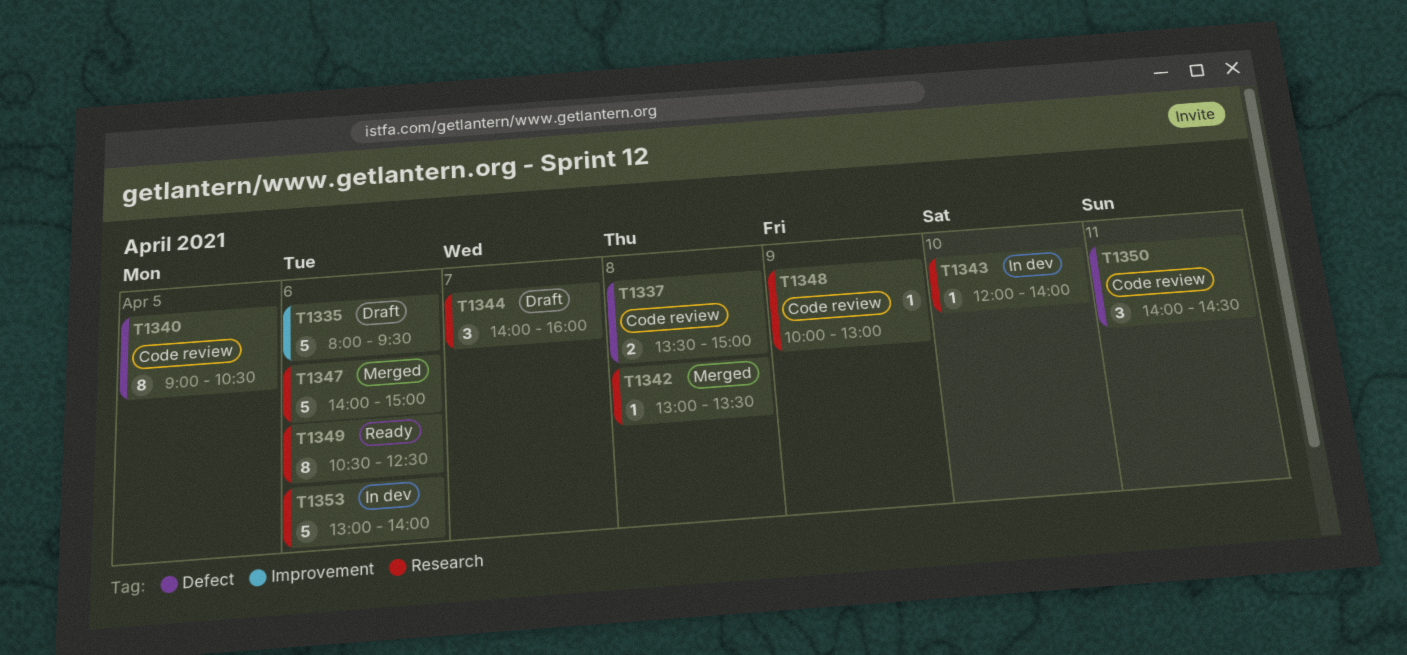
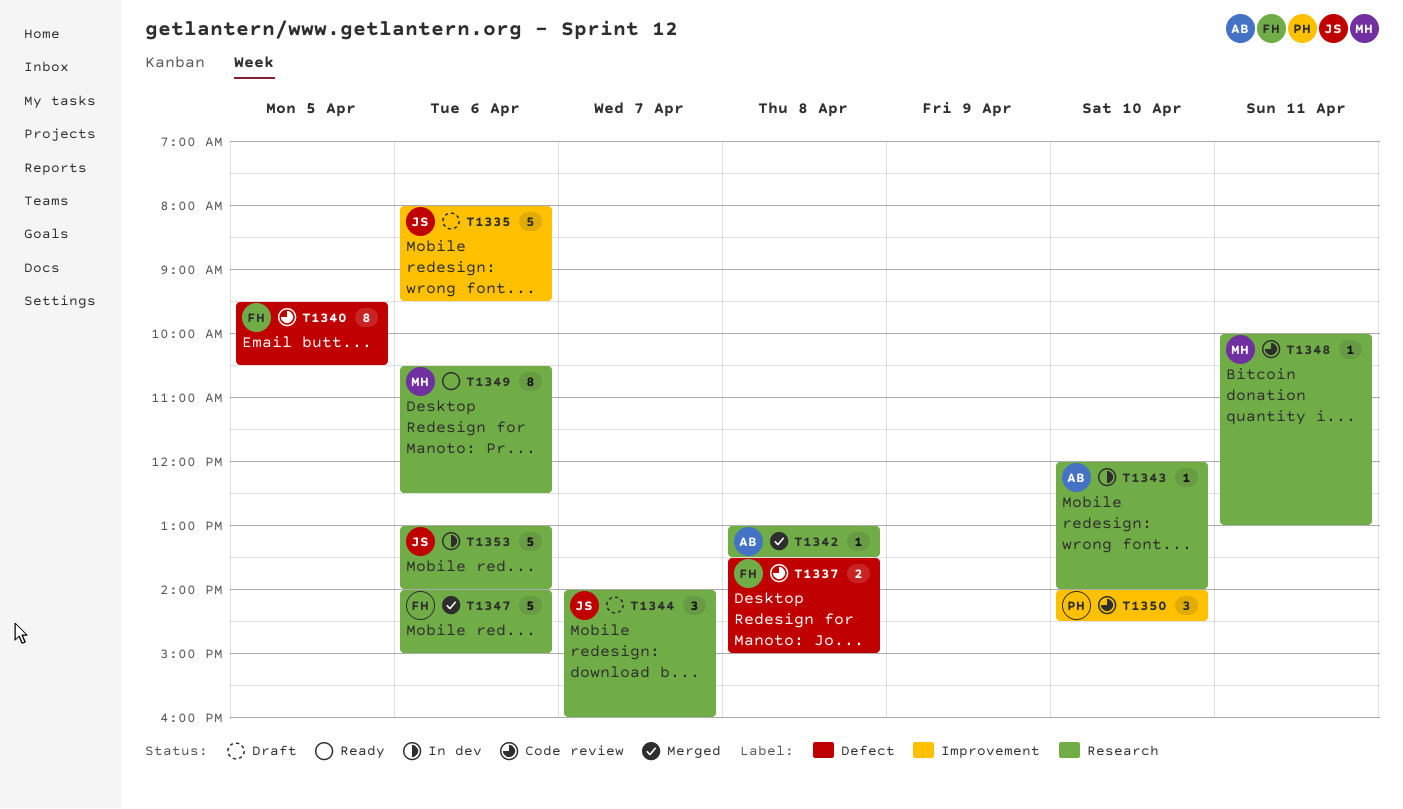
T1340, begins: 09:00 -> 09:30
T1348, day: Apr 9 -> Apr 11
T1350, label: Defect -> Improvement
T1350, day: Apr 11 -> Apr 10

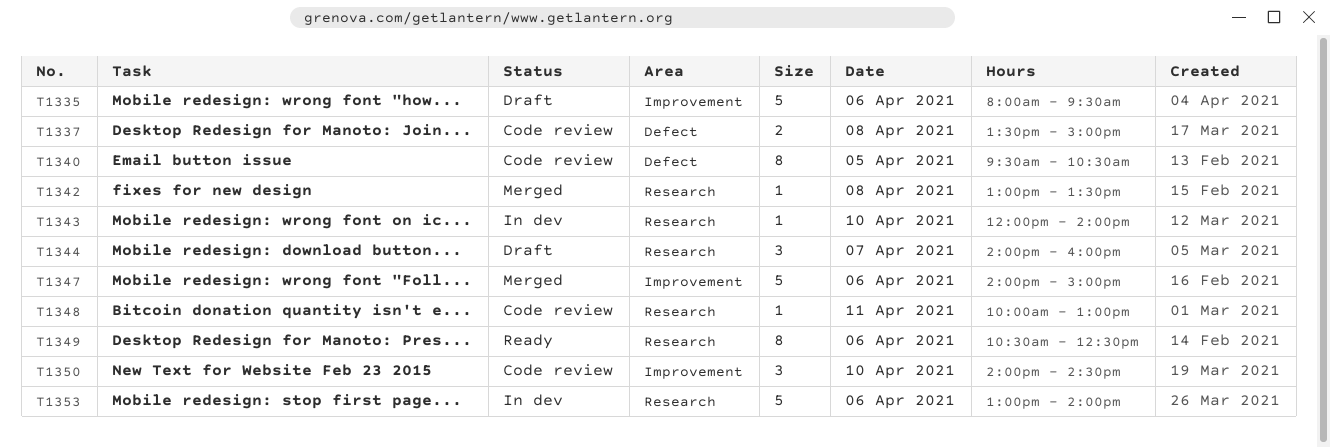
T1347, label: Research -> Improvement

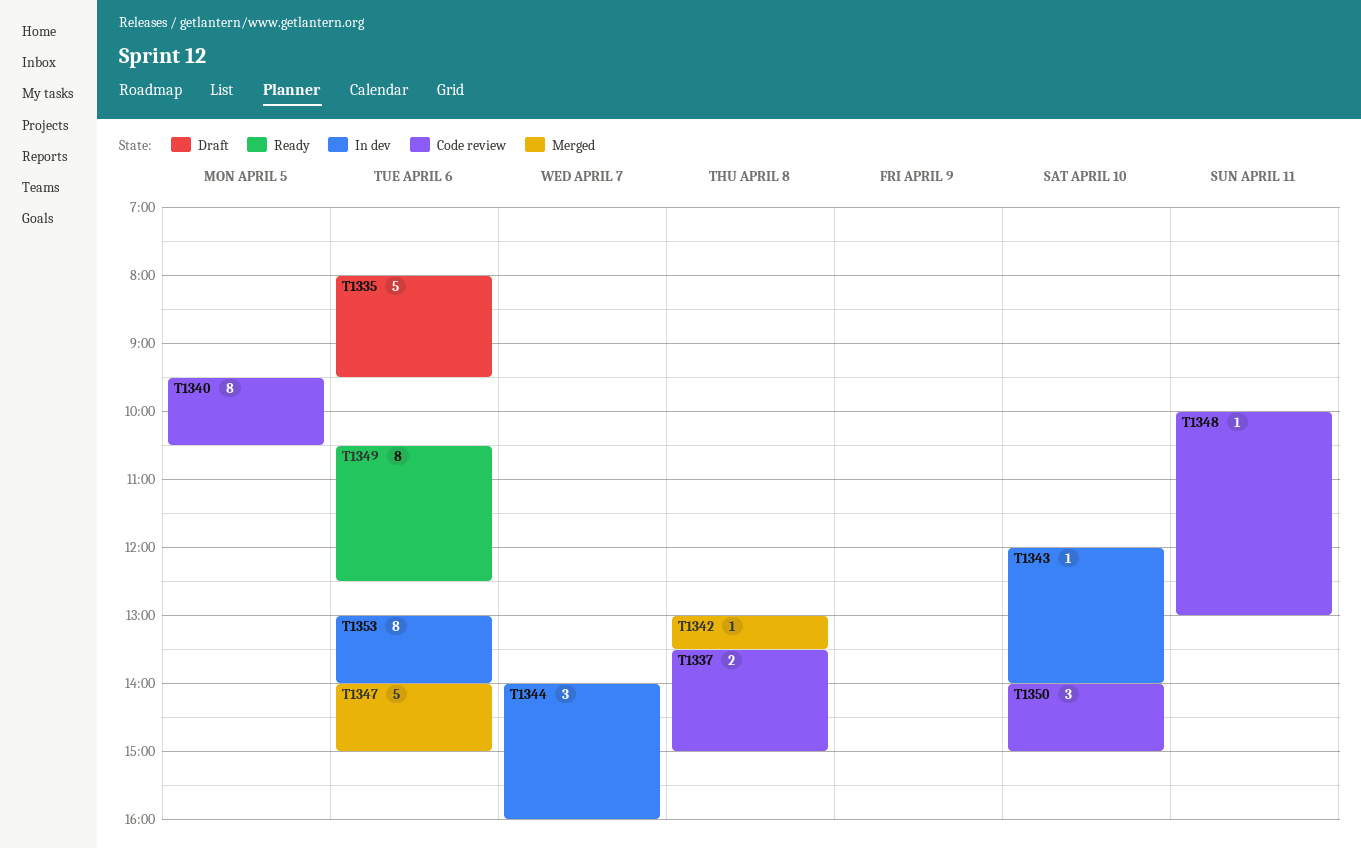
T1344, status: Draft -> In dev
T1350, ends: 14:30 -> 15:00
T1353, estimate: 5 -> 8

